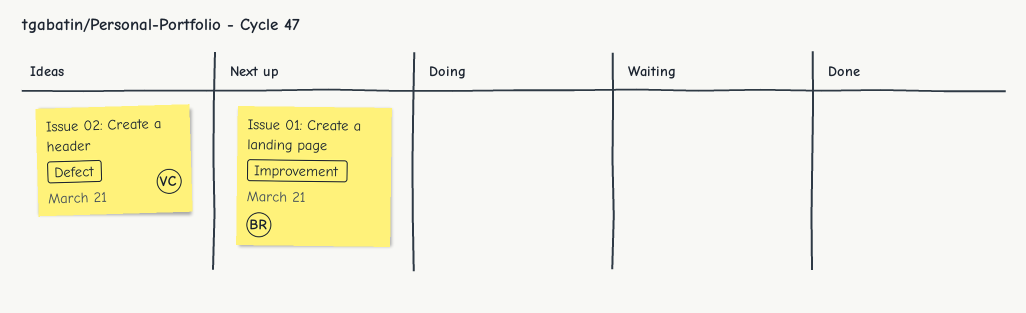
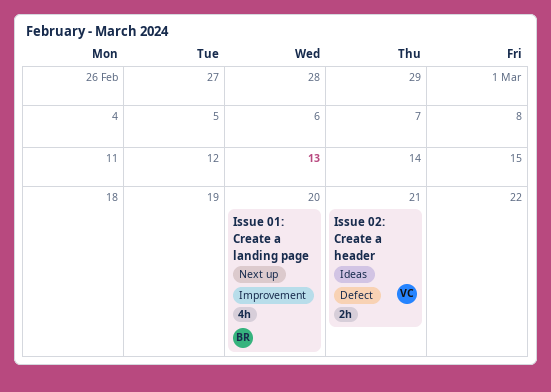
Issue 01: Create a landing page, due: Mar 21 -> Mar 20

